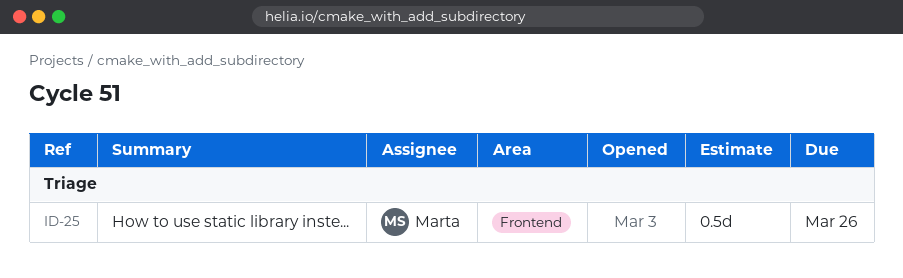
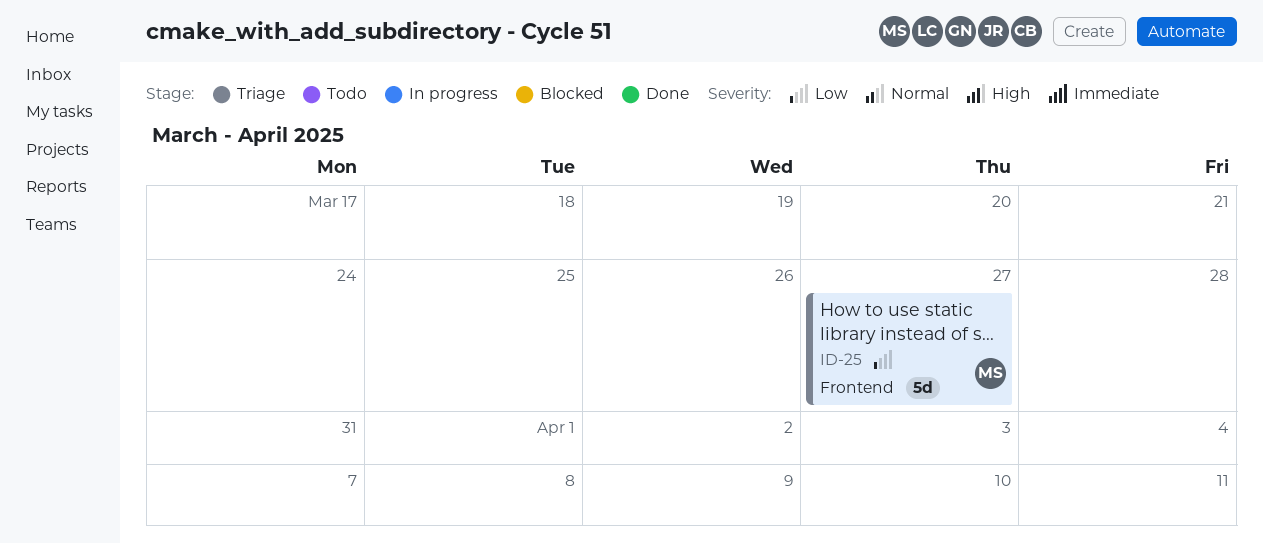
ID-25, estimate: 0.5d -> 5d
ID-25, due: Mar 26 -> Mar 27

